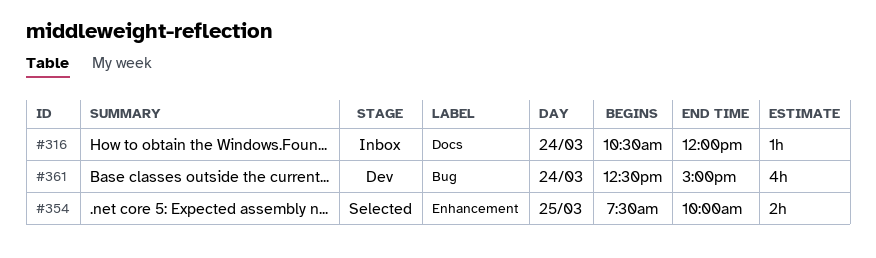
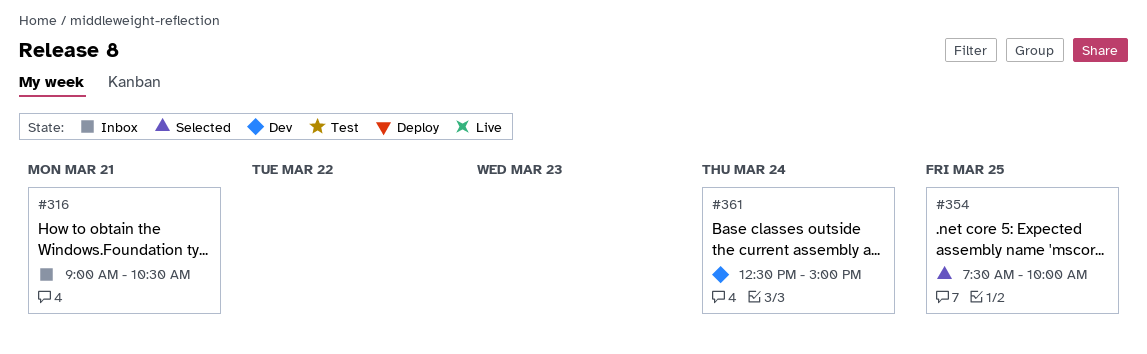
#316, day: Mar 24 -> Mar 21
#316, begins: 10:30 -> 09:00
#316, ends: 12:00 -> 10:30

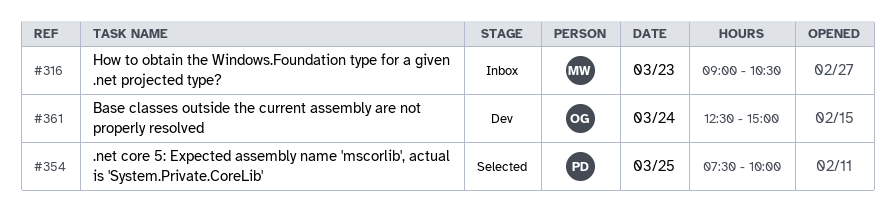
#316, day: Mar 21 -> Mar 23

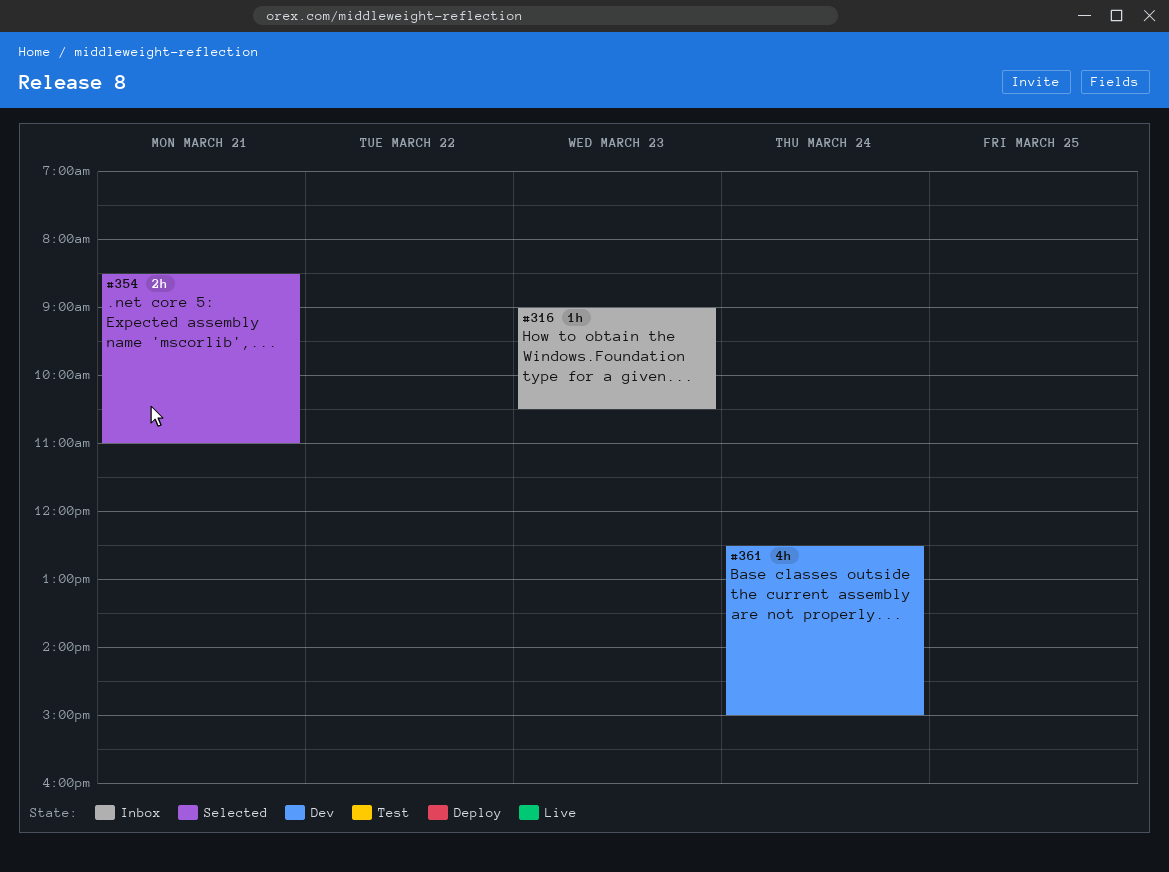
#354, day: Mar 25 -> Mar 21
#354, begins: 07:30 -> 08:30
#354, ends: 10:00 -> 11:00

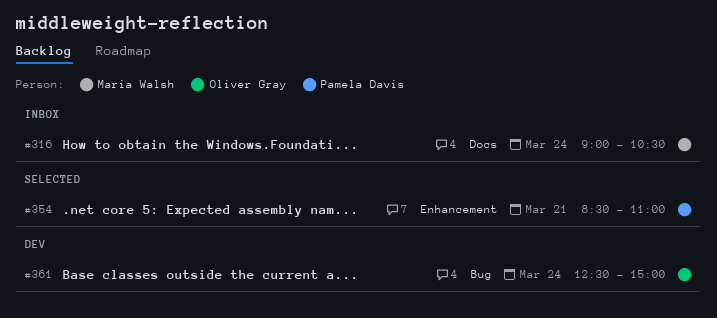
#316, day: Mar 23 -> Mar 24

